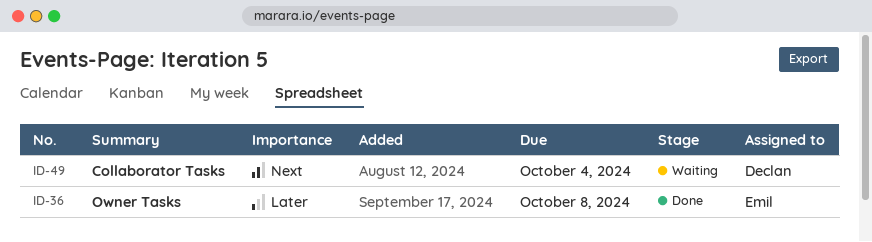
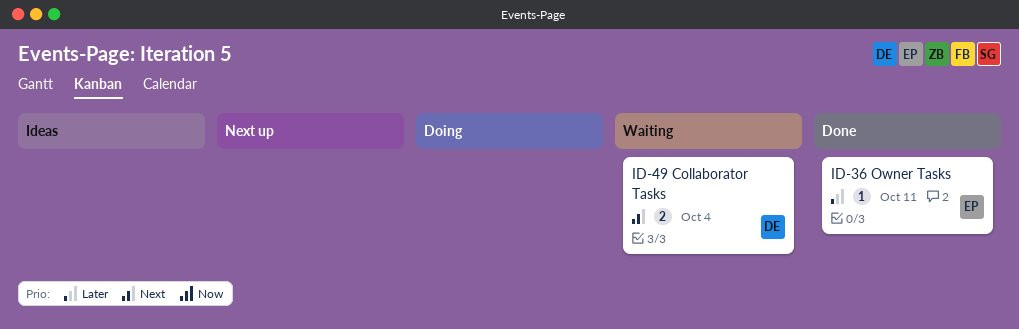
ID-36, due: Oct 8 -> Oct 11

